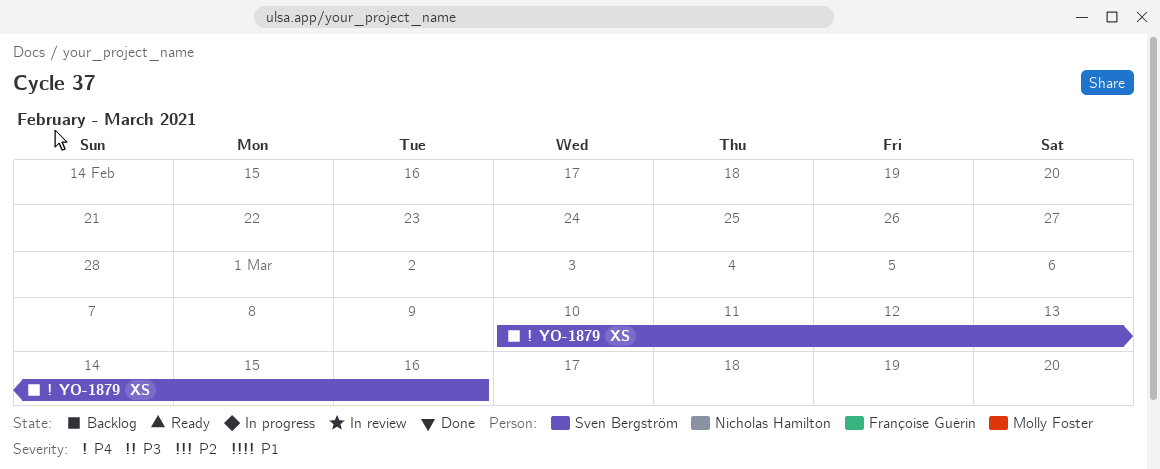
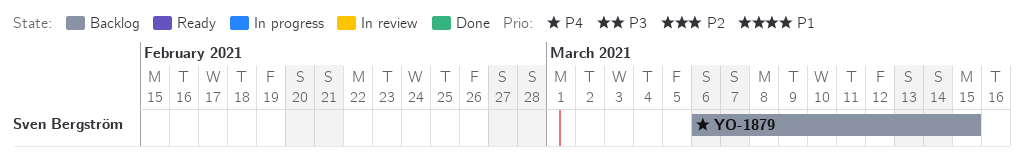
YO-1879, start: Mar 10 -> Mar 6
YO-1879, due: Mar 16 -> Mar 15

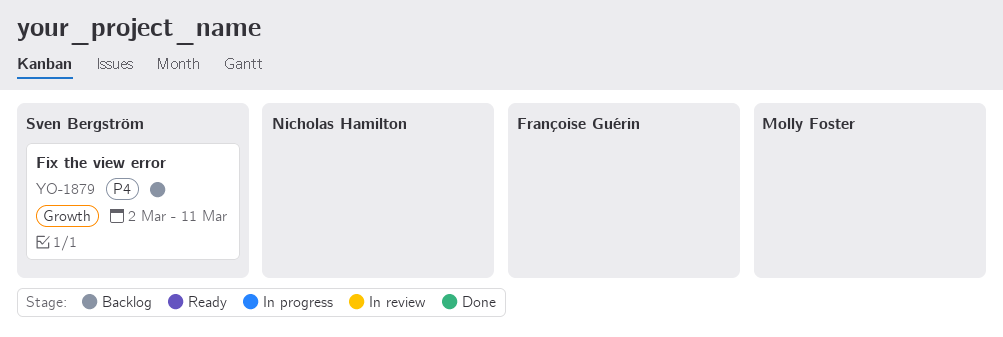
YO-1879, start: Mar 6 -> Mar 2
YO-1879, due: Mar 15 -> Mar 11

